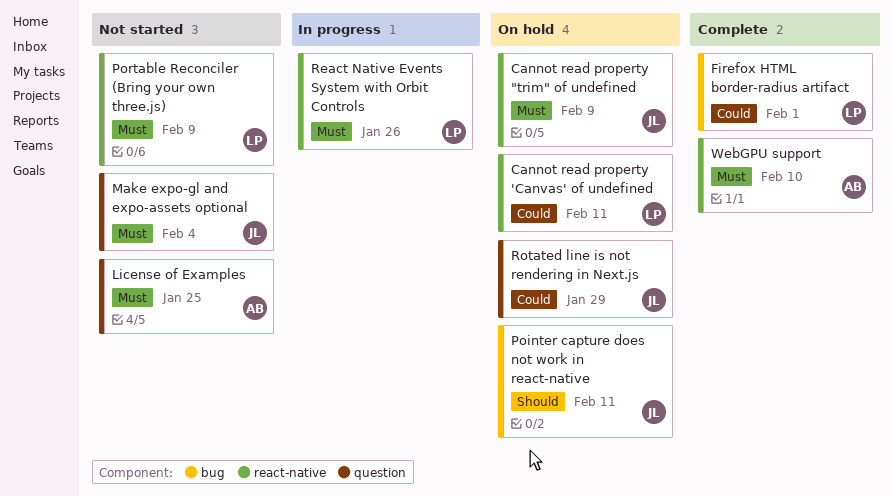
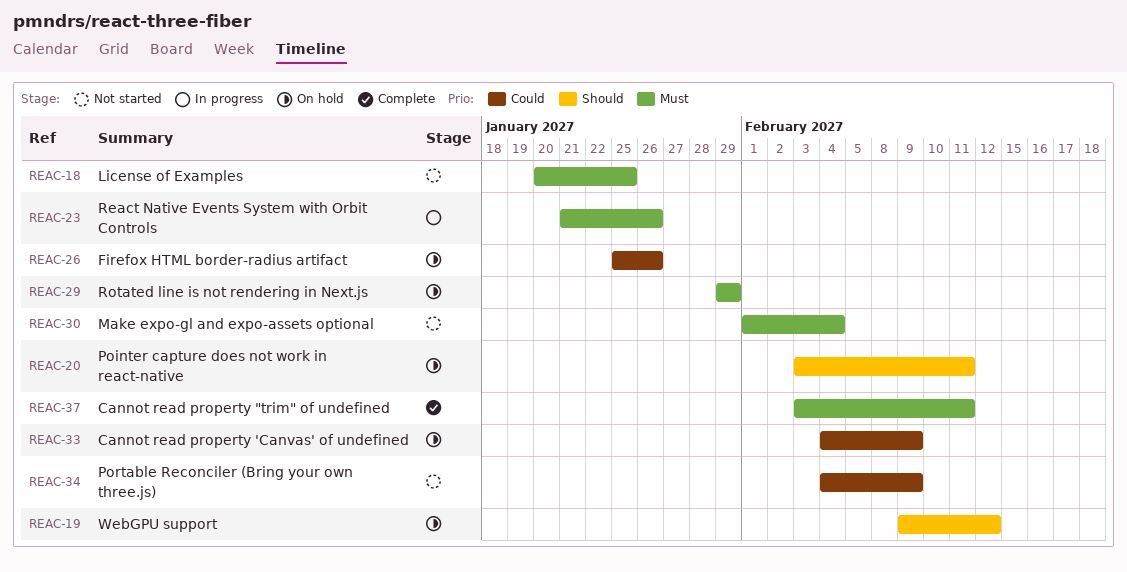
Cannot read property "trim" of undefined, status: On hold -> Complete
Cannot read property "trim" of undefined, due: Feb 9 -> Feb 11
Cannot read property 'Canvas' of undefined, due: Feb 11 -> Feb 9
Firefox HTML border-radius artifact, status: Complete -> On hold
Firefox HTML border-radius artifact, due: Feb 1 -> Jan 26
Portable Reconciler (Bring your own three.js), priority: Must -> Could
Rotated line is not rendering in Next.js, priority: Could -> Must
WebGPU support, status: Complete -> On hold
WebGPU support, priority: Must -> Should
WebGPU support, due: Feb 10 -> Feb 12

